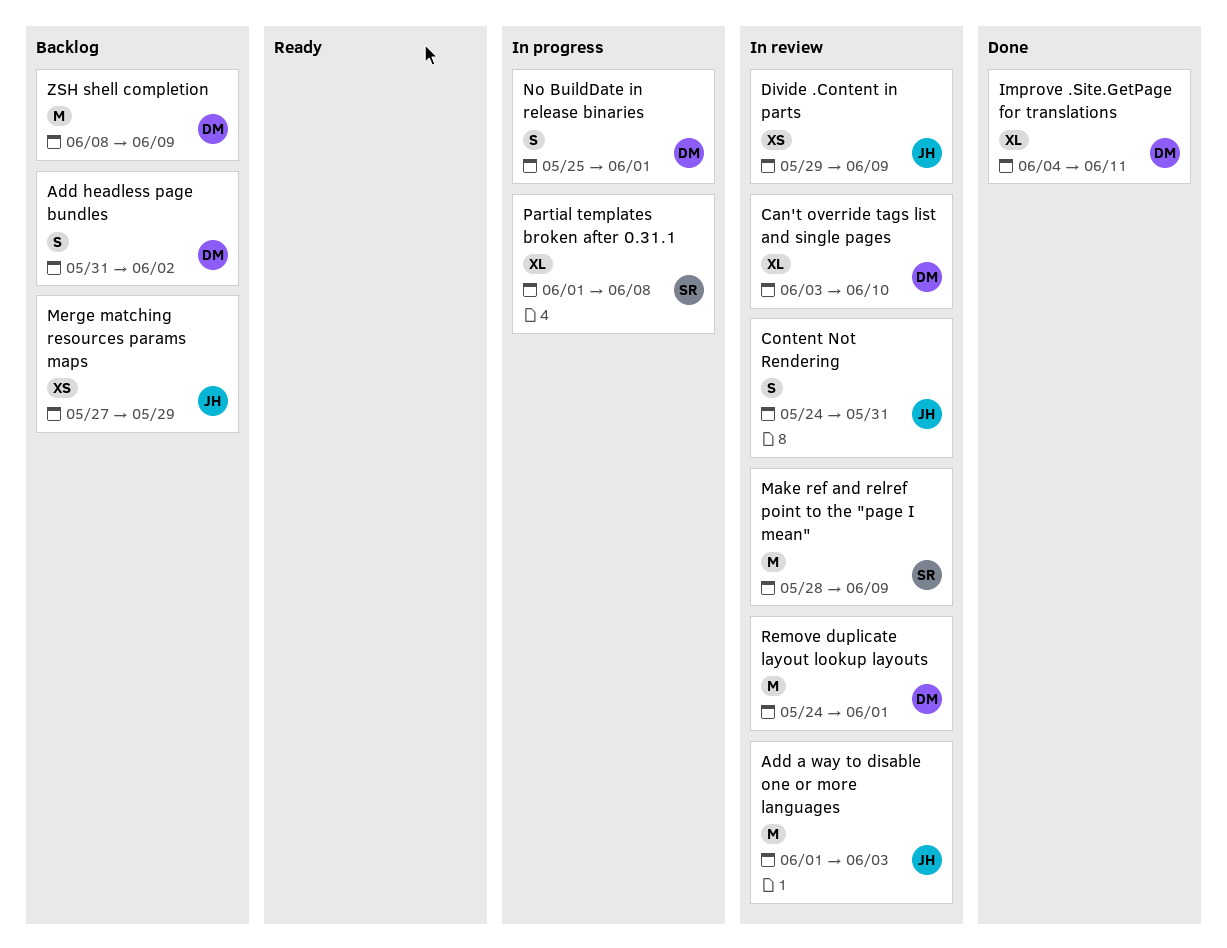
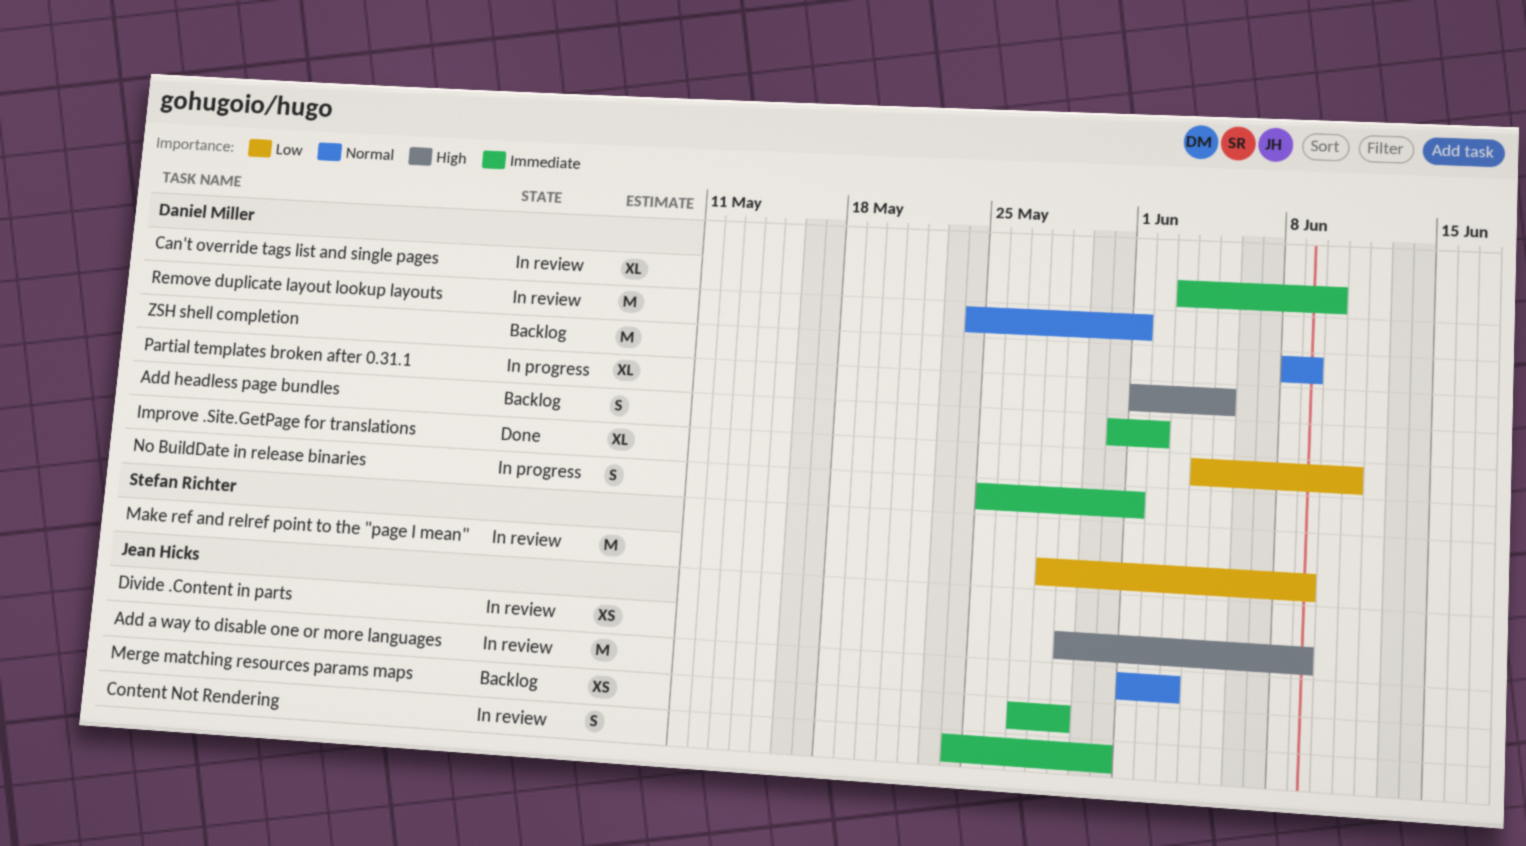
Partial templates broken after 0.31.1, owner: Stefan Richter -> Daniel Miller
Partial templates broken after 0.31.1, due: Jun 8 -> Jun 5

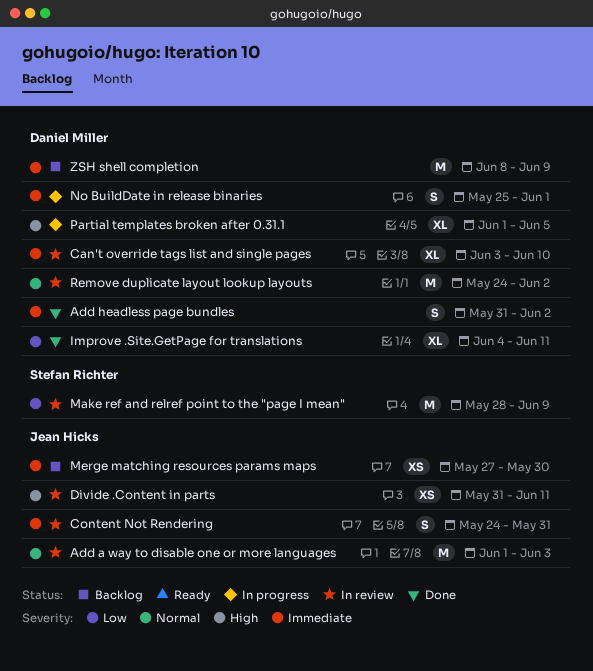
Add headless page bundles, status: Backlog -> Done
Divide .Content in parts, start: May 29 -> May 31
Divide .Content in parts, due: Jun 9 -> Jun 11
Merge matching resources params maps, due: May 29 -> May 30
Remove duplicate layout lookup layouts, due: Jun 1 -> Jun 2
ZSH shell completion, priority: Normal -> Immediate

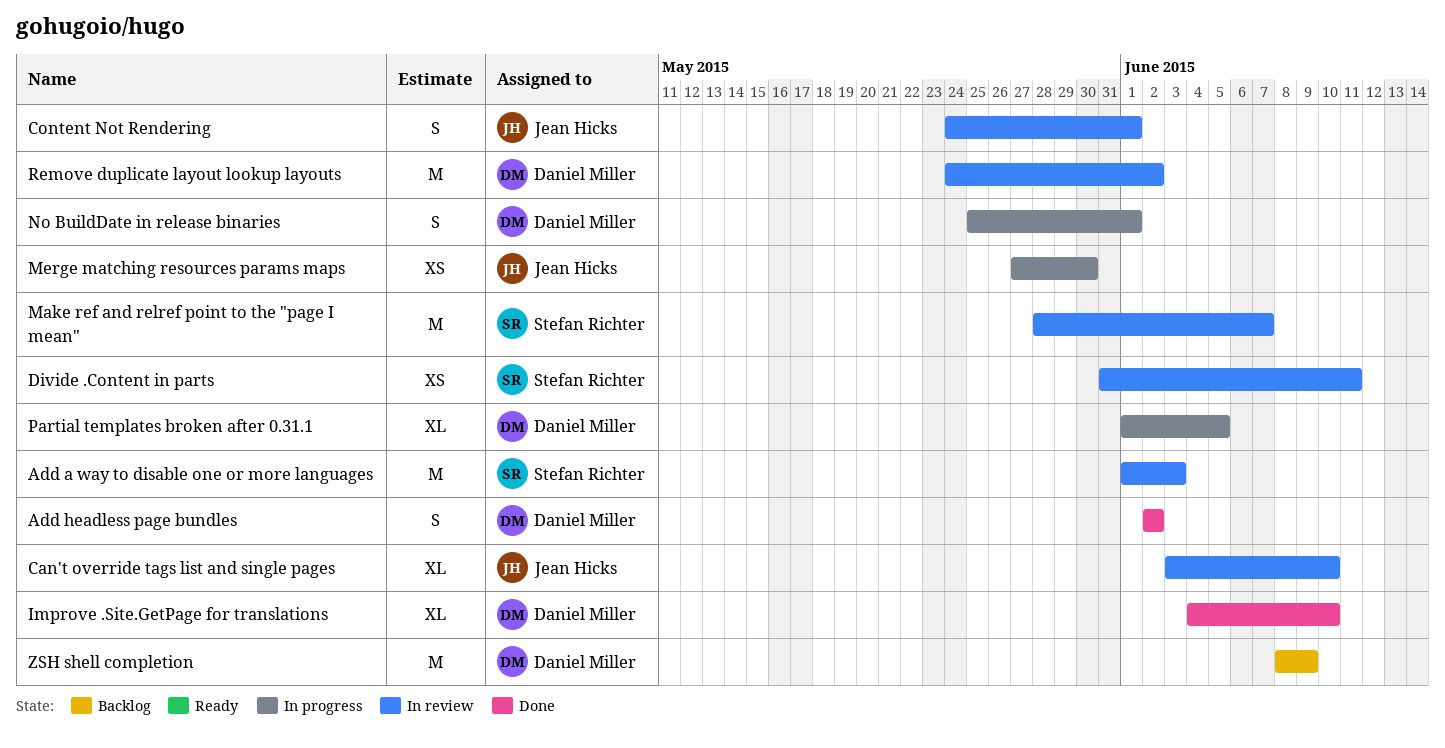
Add a way to disable one or more languages, owner: Jean Hicks -> Stefan Richter
Add headless page bundles, start: May 31 -> Jun 2
Can't override tags list and single pages, owner: Daniel Miller -> Jean Hicks
Content Not Rendering, due: May 31 -> Jun 1
Divide .Content in parts, owner: Jean Hicks -> Stefan Richter
Improve .Site.GetPage for translations, due: Jun 11 -> Jun 10
Make ref and relref point to the "page I mean", due: Jun 9 -> Jun 7
Merge matching resources params maps, status: Backlog -> In progress

